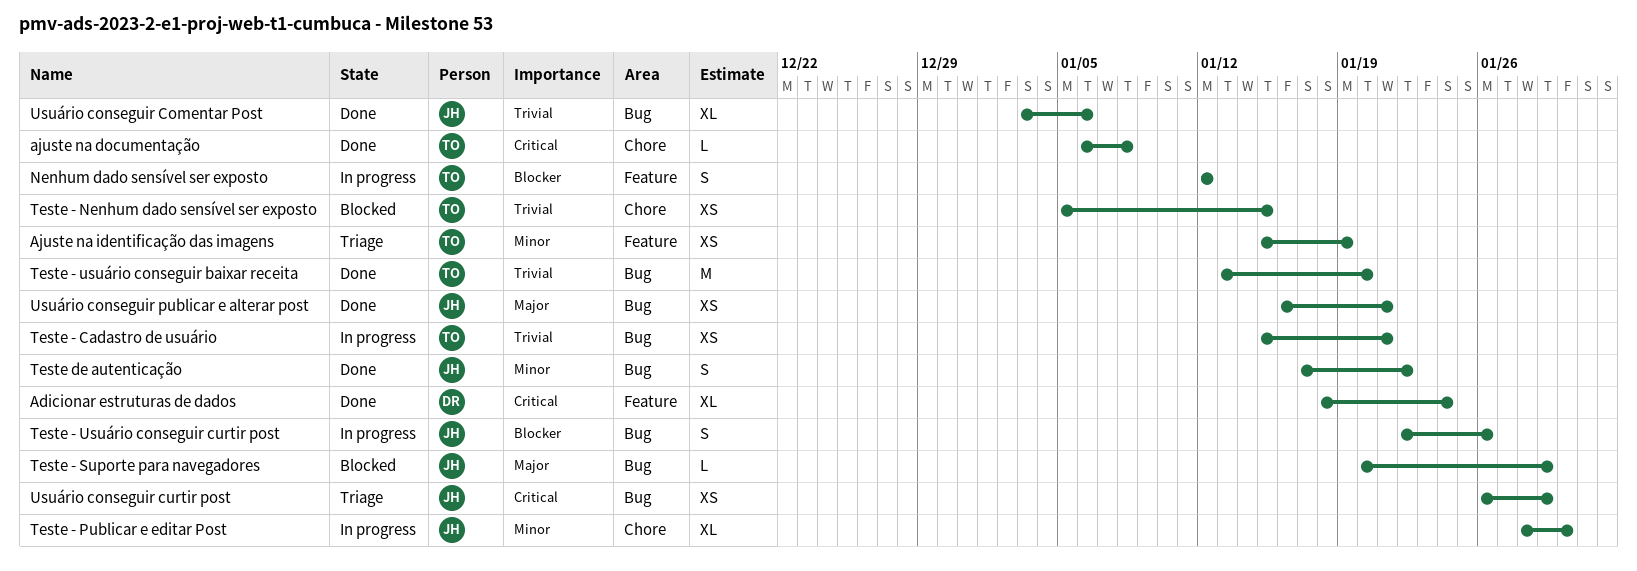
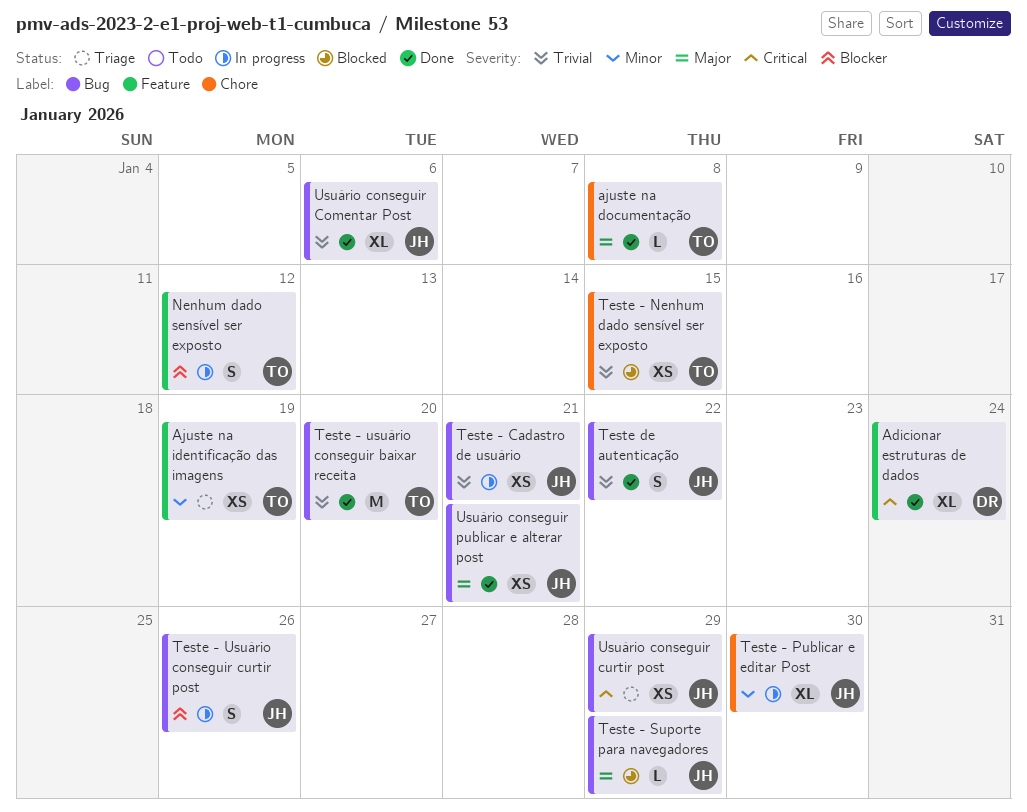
ajuste na documentação, priority: Critical -> Major
Teste - Cadastro de usuário, owner: TO -> JH
Teste de autenticação, priority: Minor -> Trivial

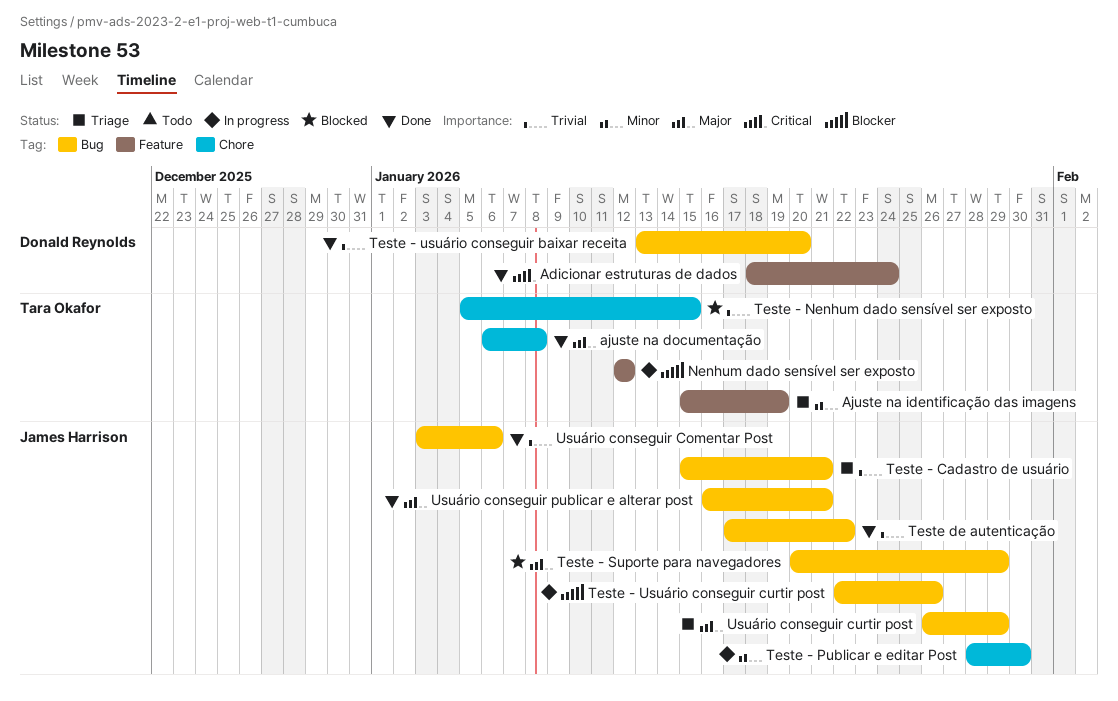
Teste - Cadastro de usuário, status: In progress -> Triage
Teste - usuário conseguir baixar receita, owner: Tara Okafor -> Donald Reynolds
Usuário conseguir curtir post, priority: Critical -> Major

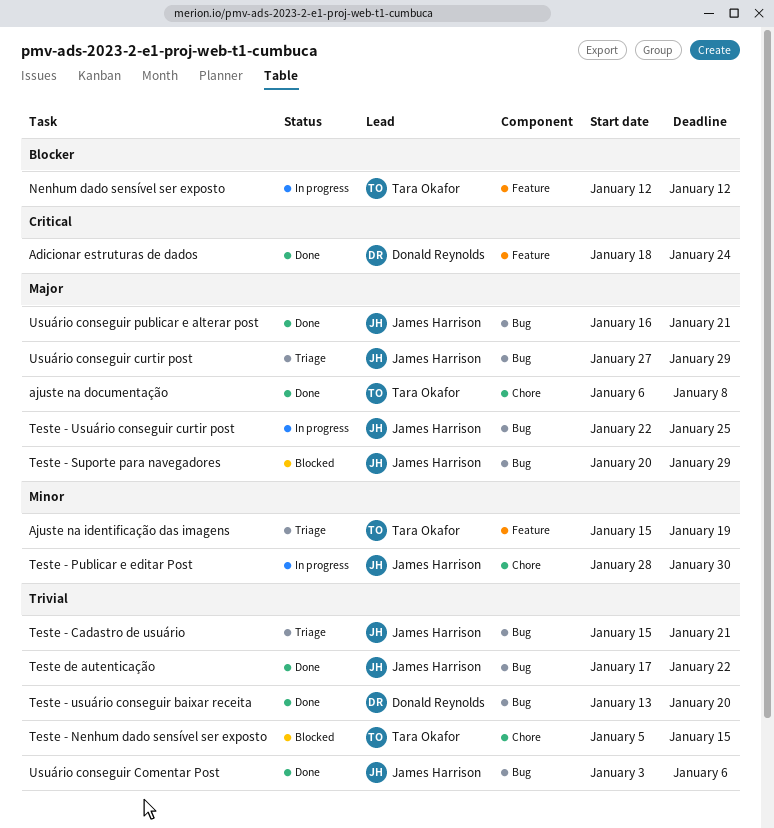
Teste - Usuário conseguir curtir post, priority: Blocker -> Major
Teste - Usuário conseguir curtir post, due: Jan 26 -> Jan 25
Usuário conseguir curtir post, start: Jan 26 -> Jan 27

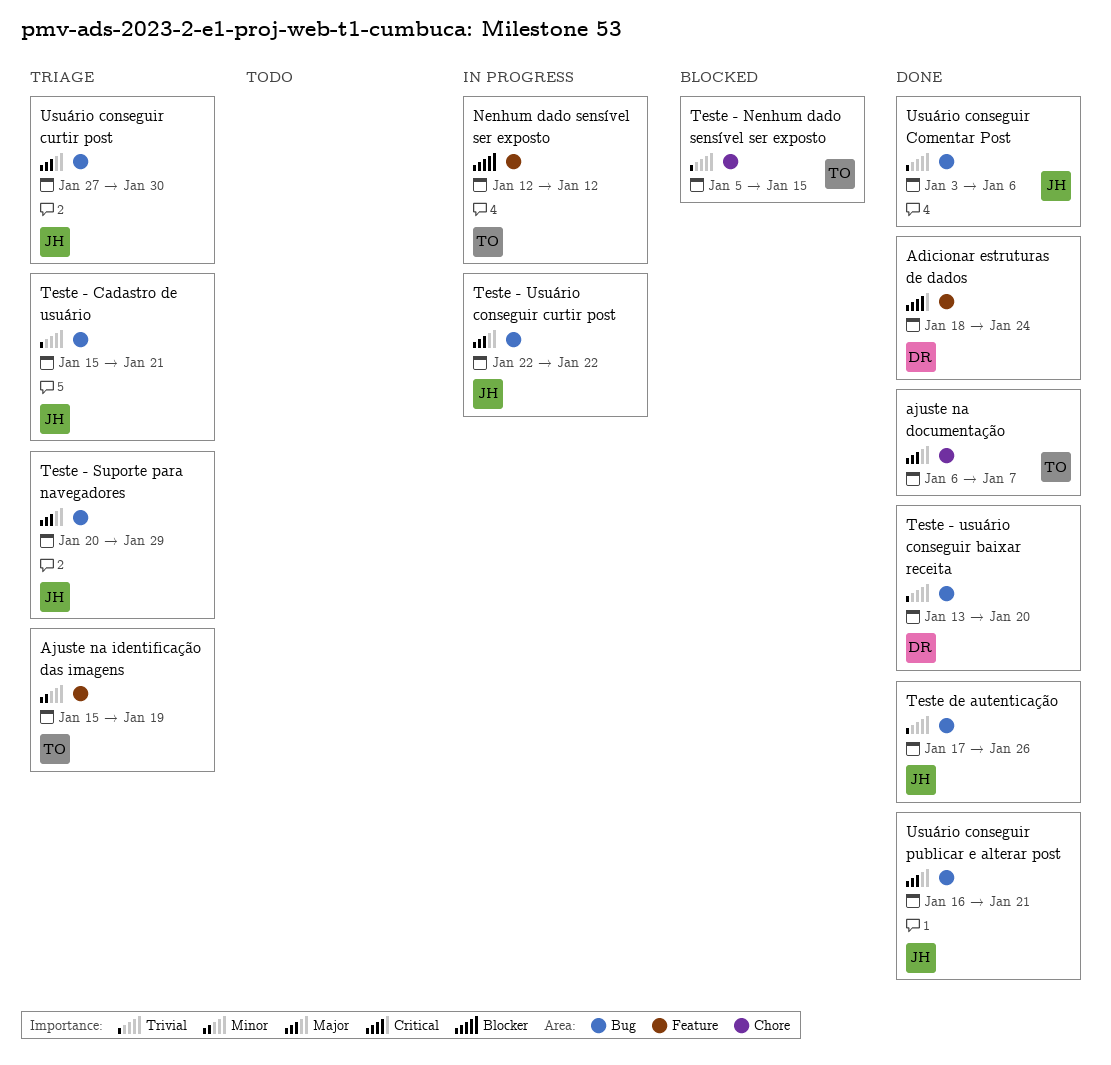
ajuste na documentação, due: Jan 8 -> Jan 7
Teste - Publicar e editar Post: present -> none
Teste - Suporte para navegadores, status: Blocked -> Triage
Teste - Usuário conseguir curtir post, due: Jan 25 -> Jan 22
Teste de autenticação, due: Jan 22 -> Jan 26
Usuário conseguir curtir post, due: Jan 29 -> Jan 30

